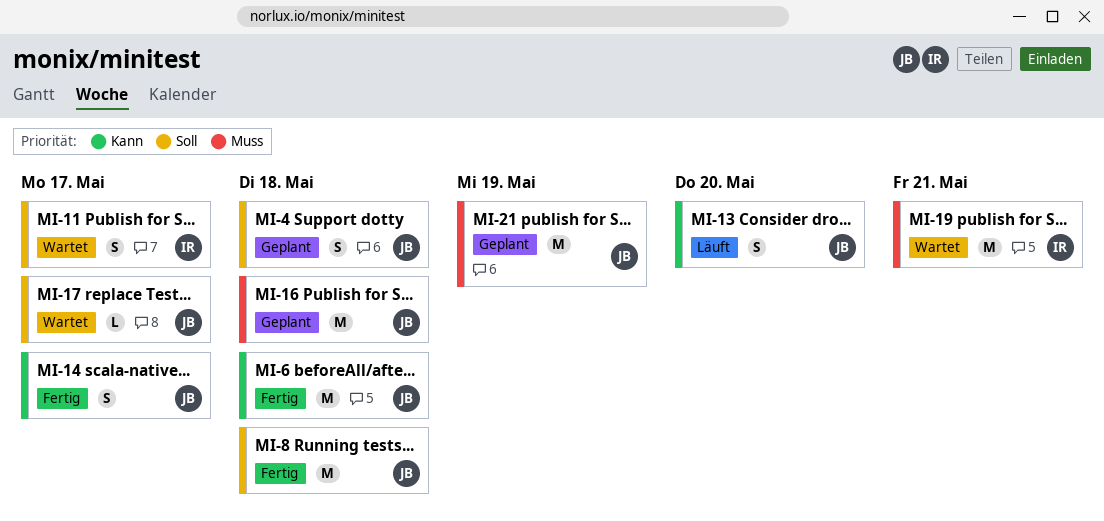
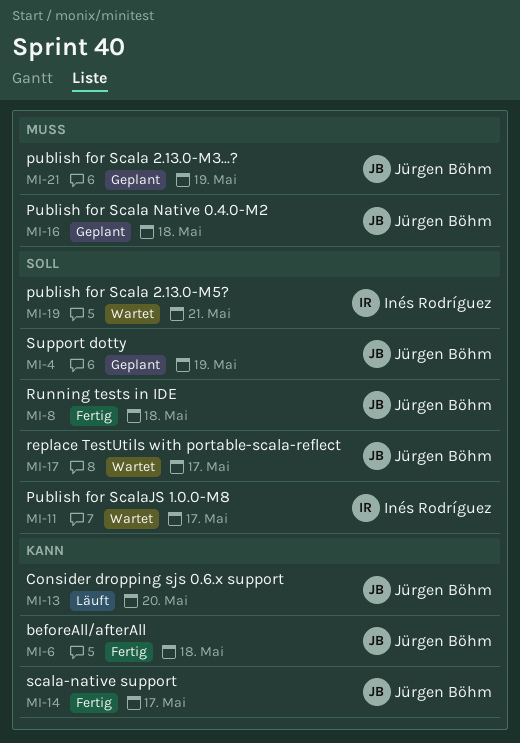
MI-4, due: May 18 -> May 19
MI-19, priority: Muss -> Soll

